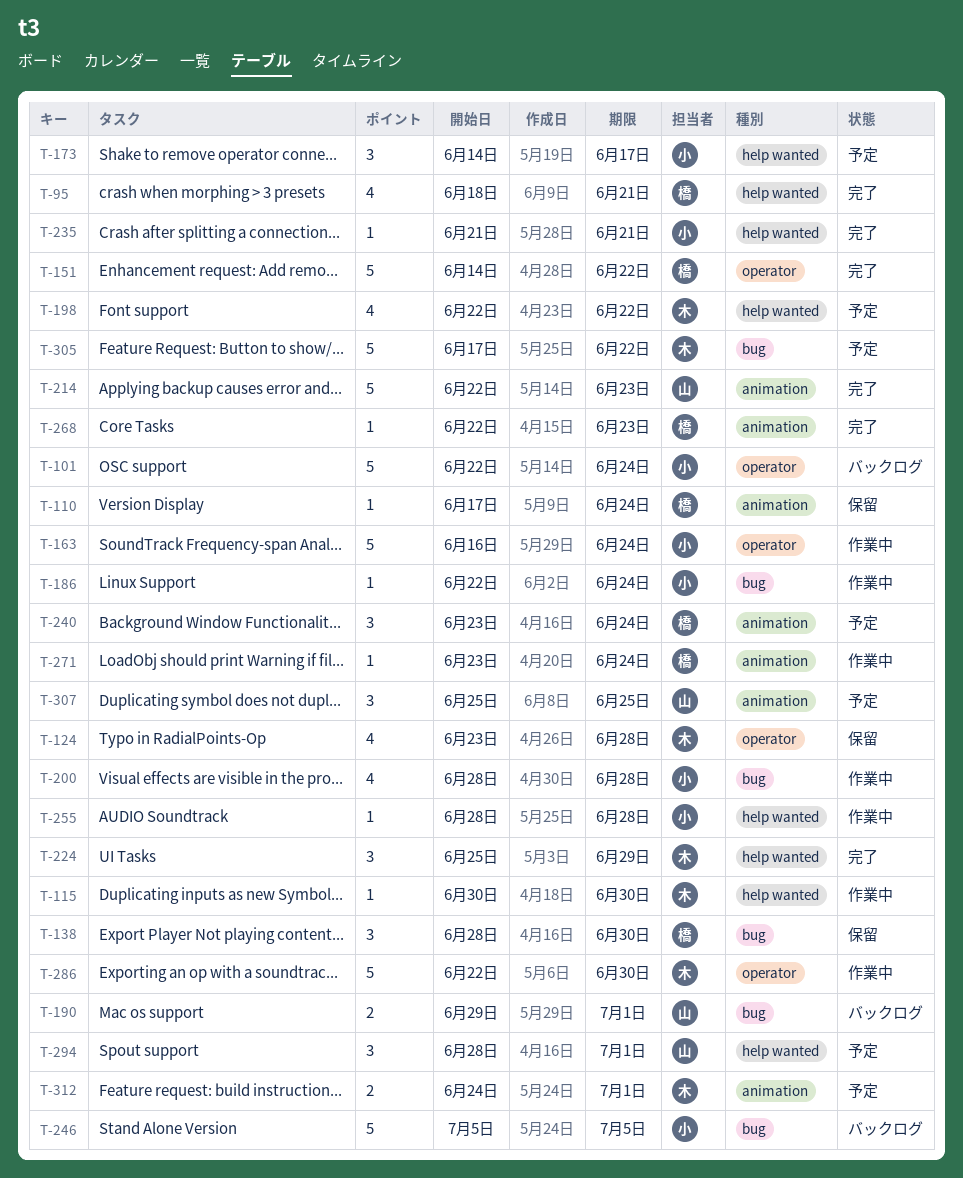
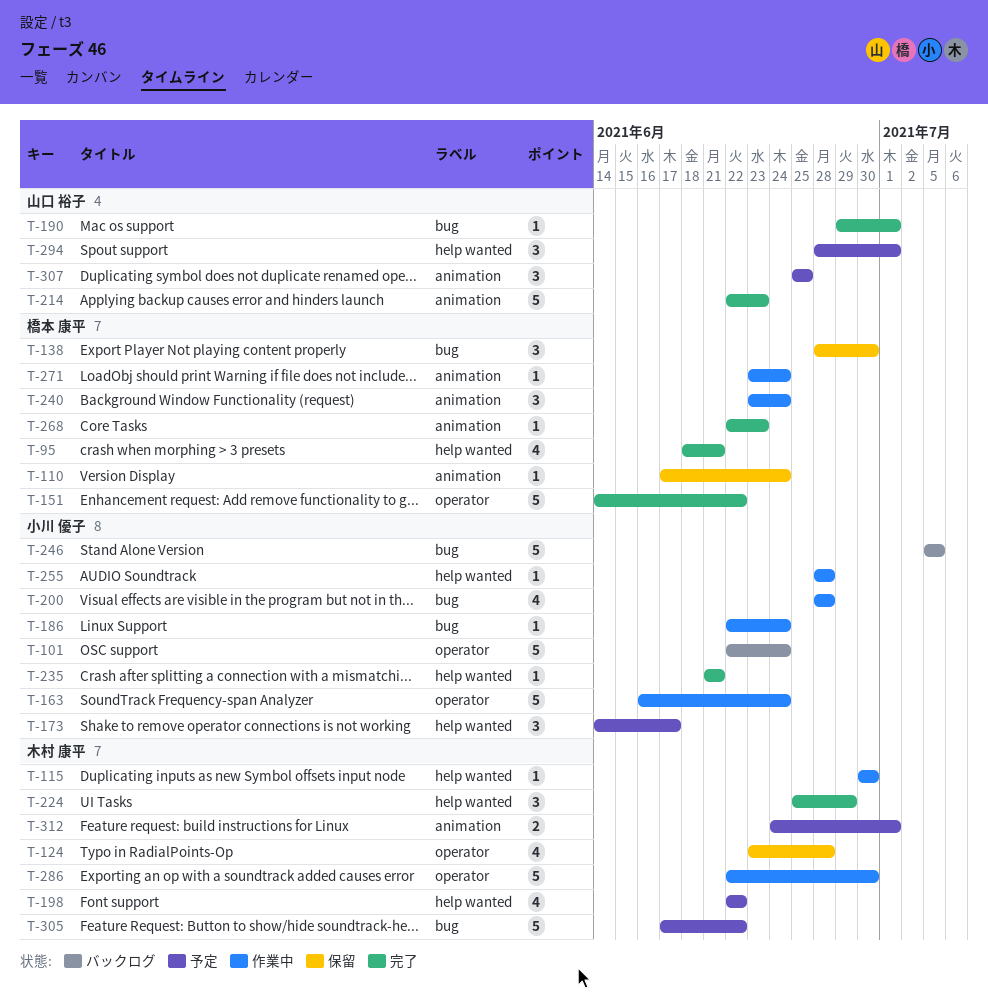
T-190, status: バックログ -> 完了
T-190, estimate: 2 -> 1
T-240, status: 予定 -> 作業中

